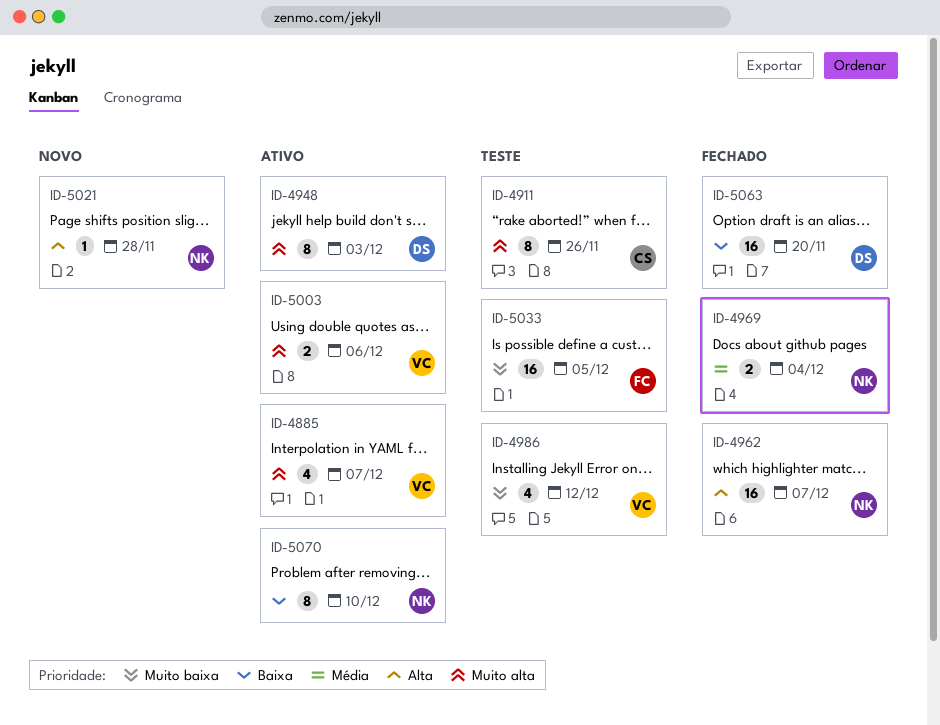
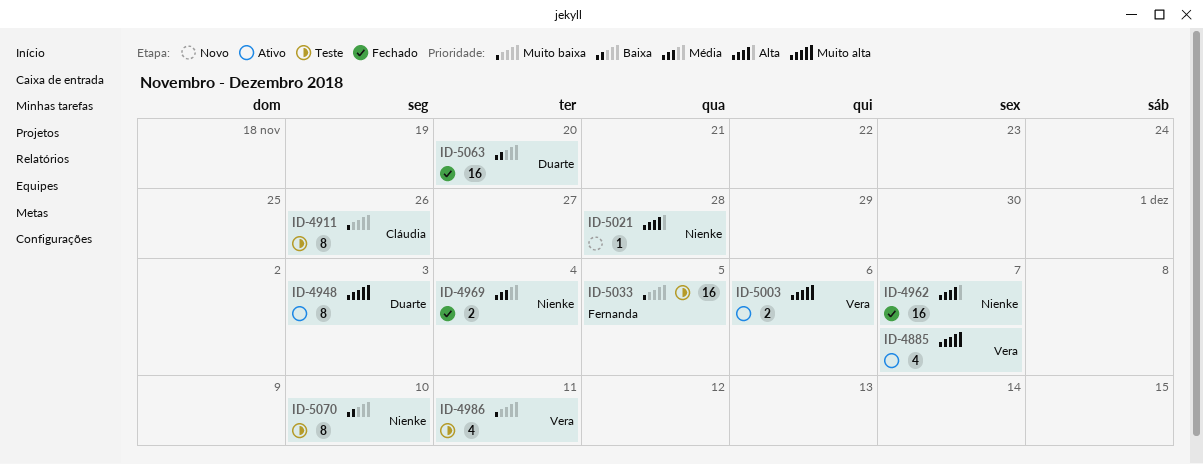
ID-4911, priority: Muito alta -> Muito baixa
ID-4986, due: Dec 12 -> Dec 11
ID-5070, status: Ativo -> Teste

